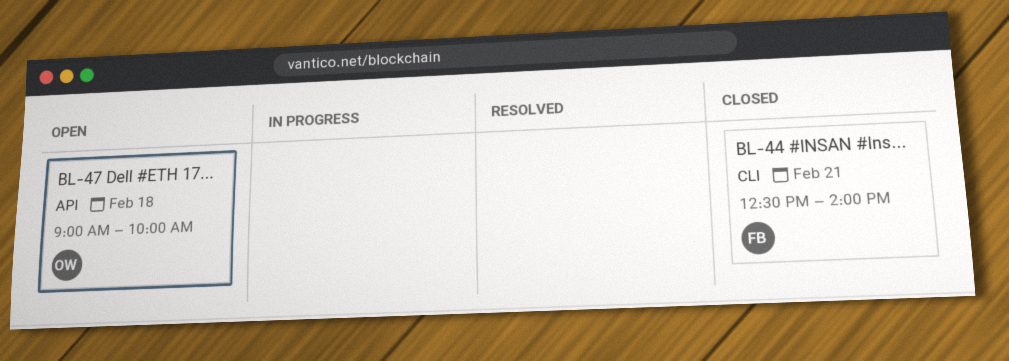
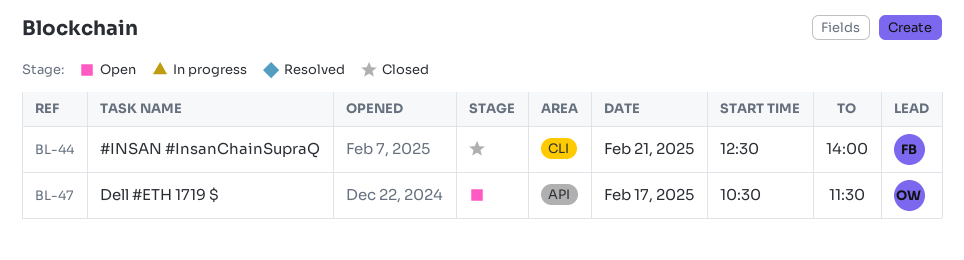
BL-47, day: Feb 18 -> Feb 17
BL-47, begins: 09:00 -> 10:30
BL-47, ends: 10:00 -> 11:30

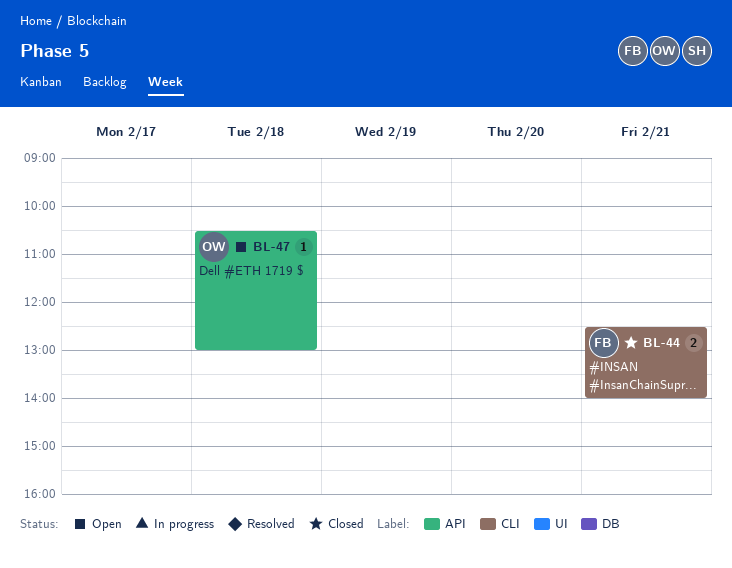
BL-47, day: Feb 17 -> Feb 18
BL-47, ends: 11:30 -> 13:00

